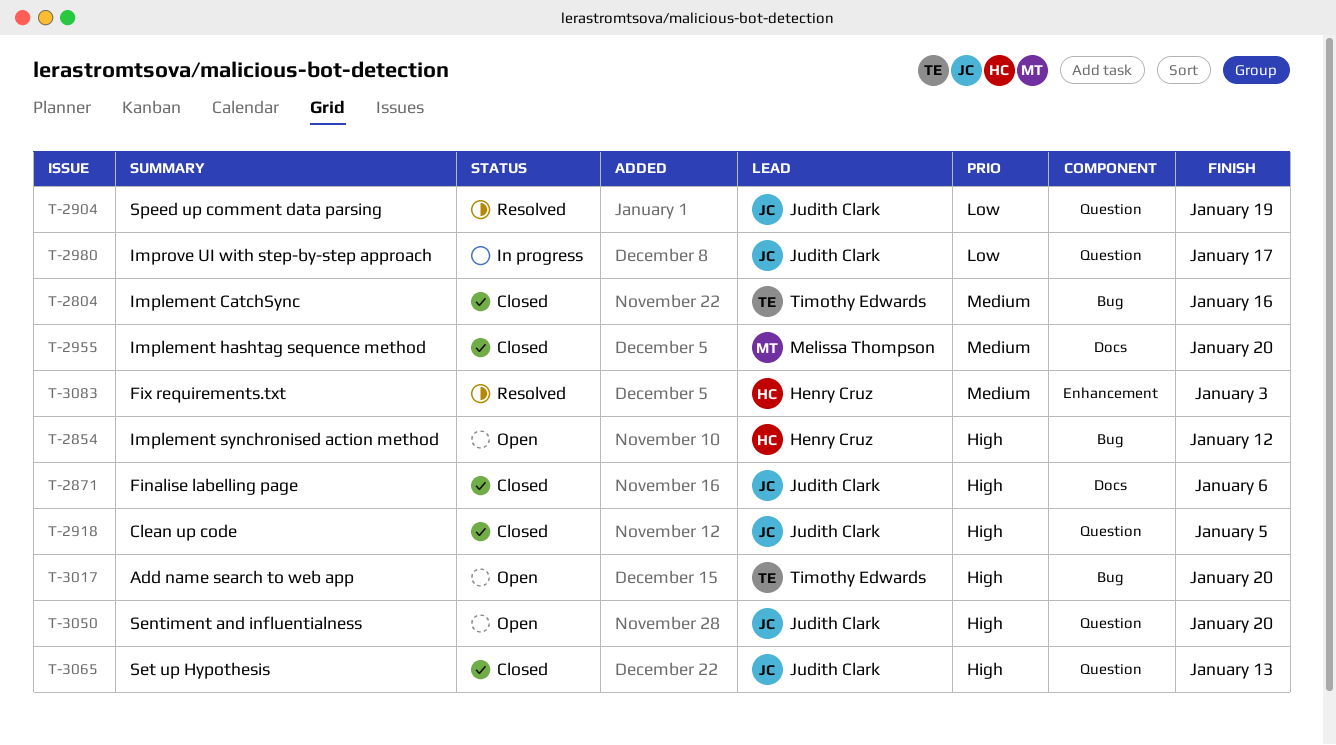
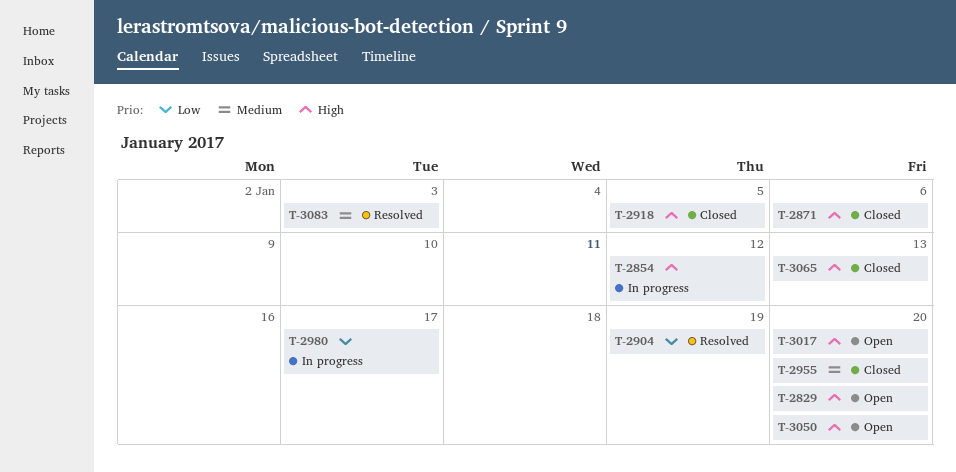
T-2804: present -> none
T-2829: none -> present
T-2854, status: Open -> In progress

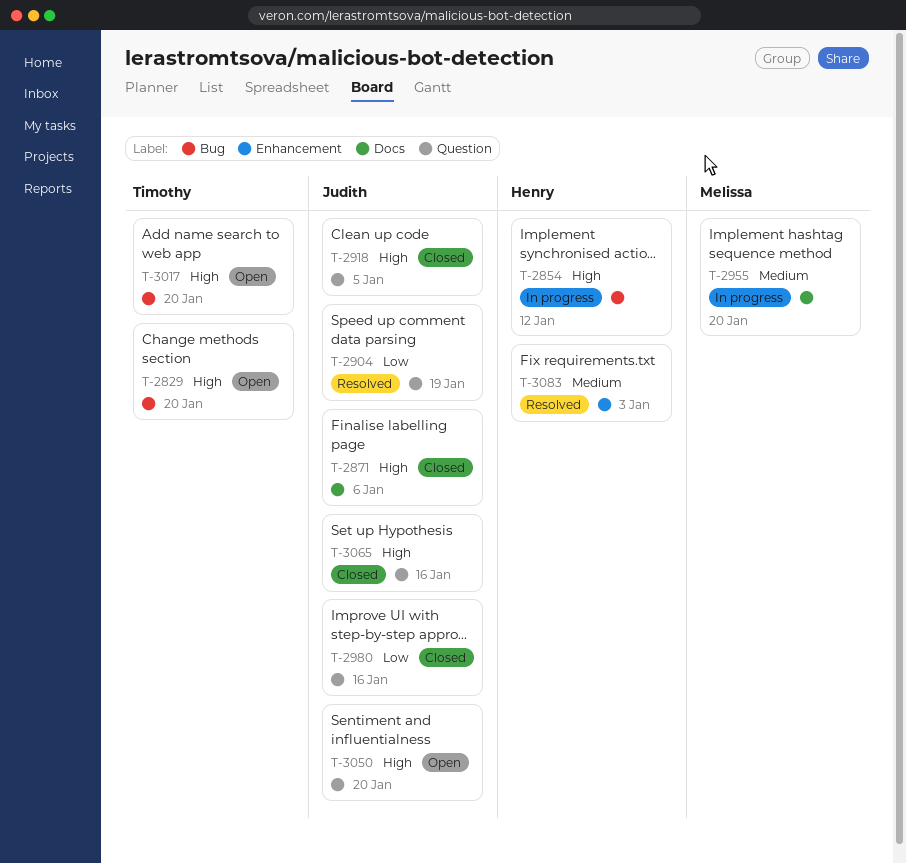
T-2955, status: Closed -> In progress
T-2980, status: In progress -> Closed
T-2980, due: Jan 17 -> Jan 16
T-3065, due: Jan 13 -> Jan 16

